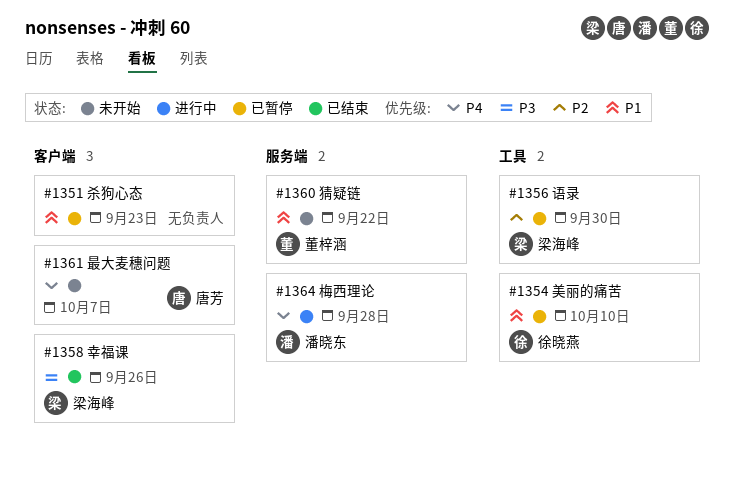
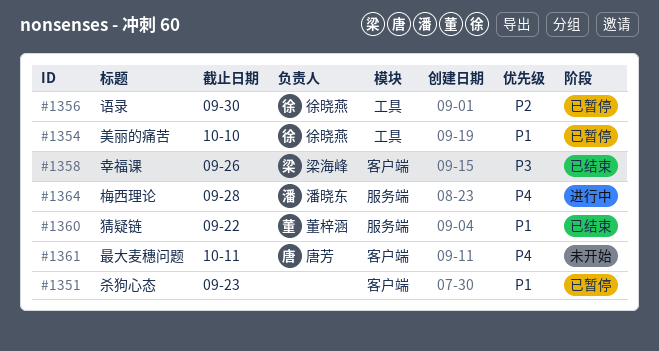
#1356, owner: 梁海峰 -> 徐晓燕
#1360, status: 未开始 -> 已结束
#1361, due: Oct 7 -> Oct 11

